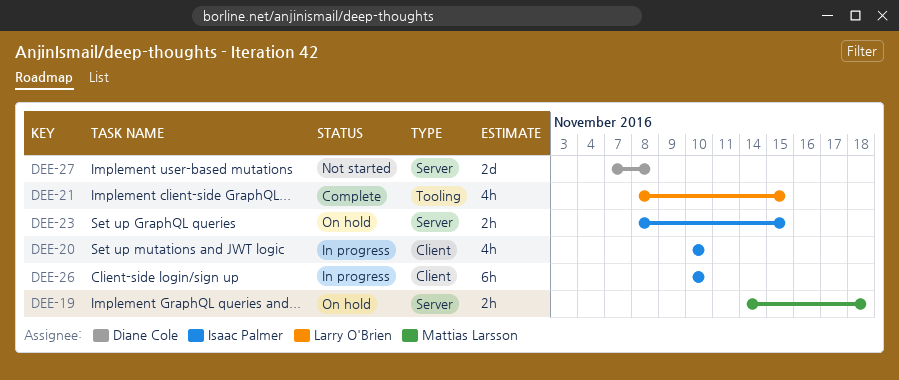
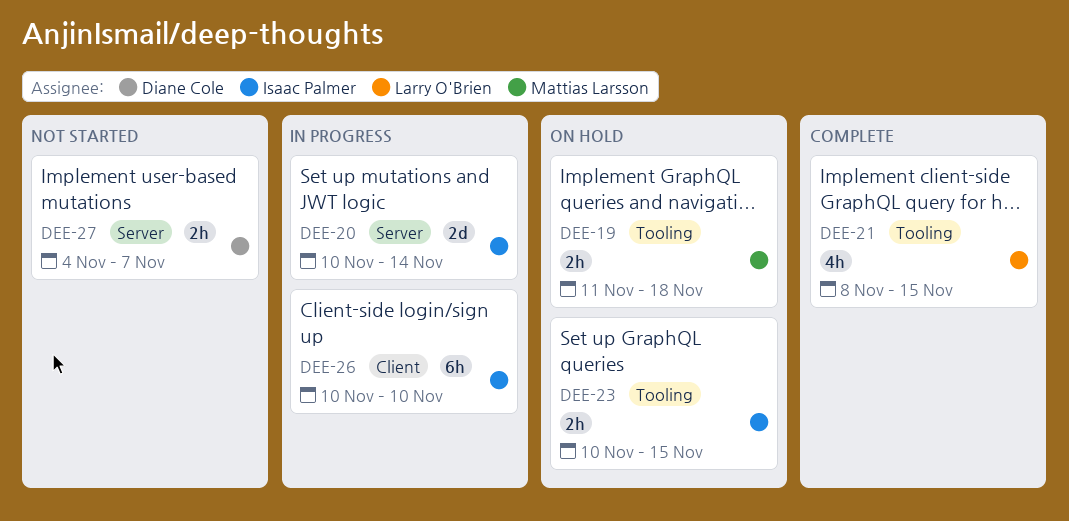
DEE-19, label: Server -> Tooling
DEE-19, start: Nov 14 -> Nov 11
DEE-20, label: Client -> Server
DEE-20, estimate: 4h -> 2d
DEE-20, due: Nov 10 -> Nov 14
DEE-23, label: Server -> Tooling
DEE-23, start: Nov 8 -> Nov 10
DEE-27, estimate: 2d -> 2h
DEE-27, start: Nov 7 -> Nov 4
DEE-27, due: Nov 8 -> Nov 7

